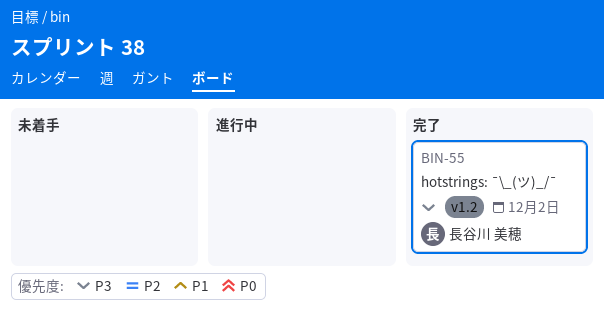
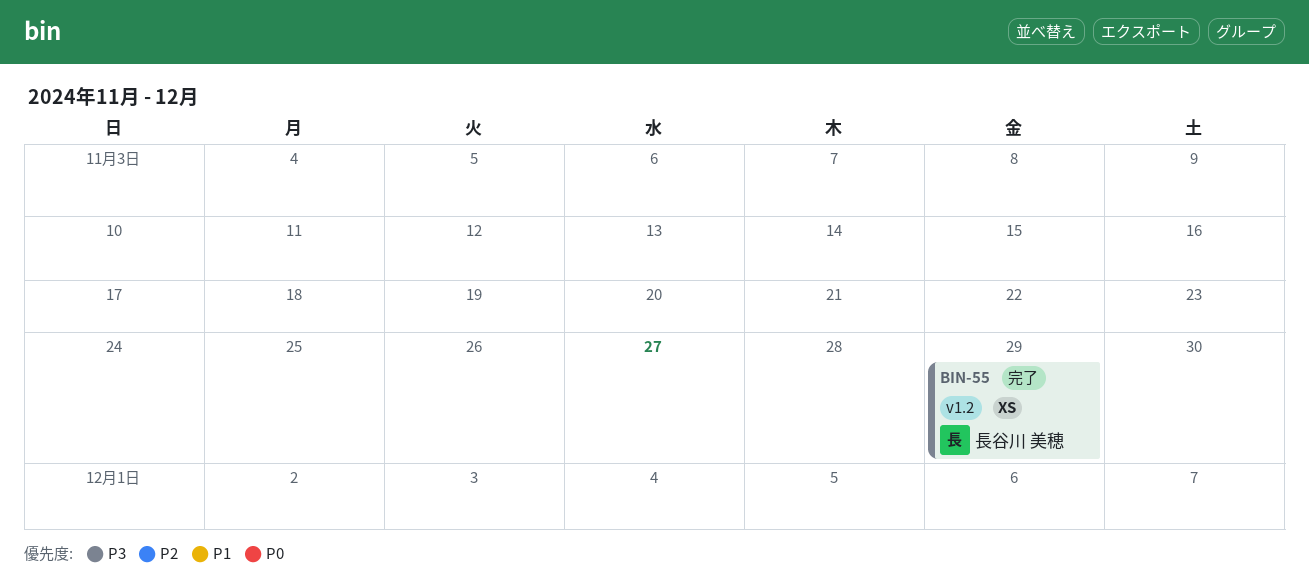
BIN-55, due: Dec 2 -> Nov 29

